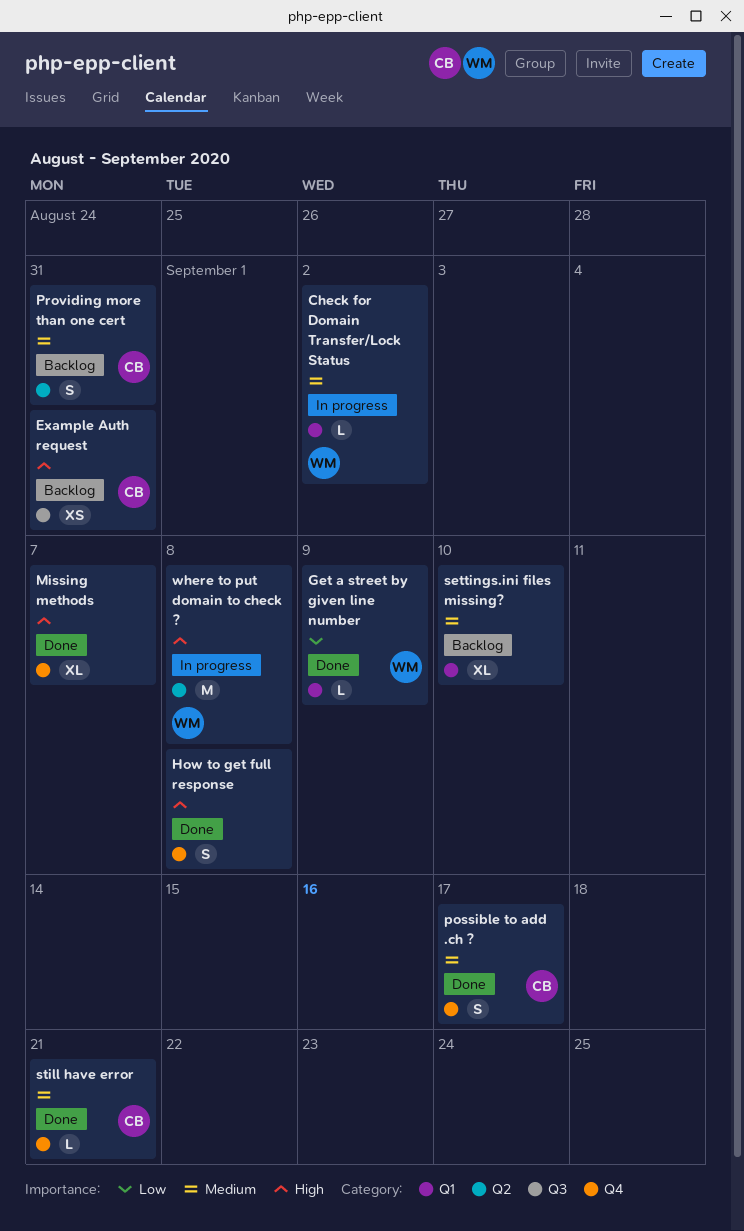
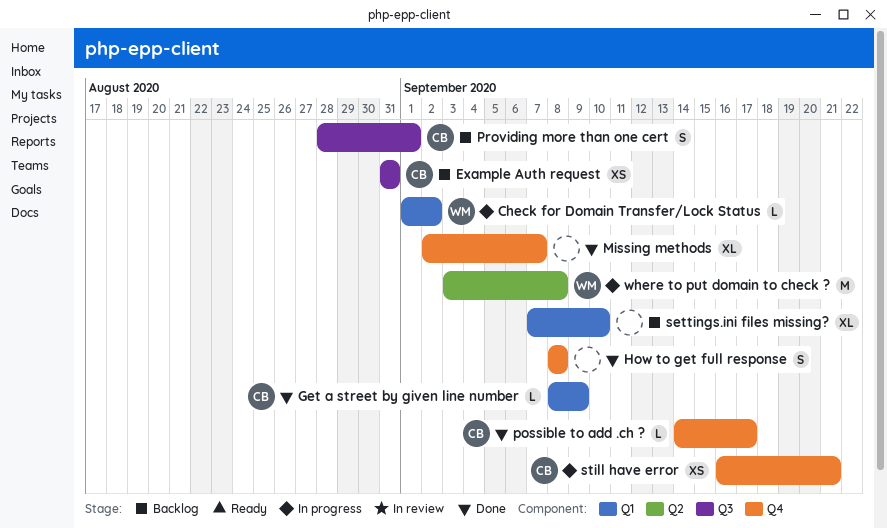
Get a street by given line number, owner: WM -> CB
possible to add .ch ?, estimate: S -> L
Providing more than one cert, label: Q2 -> Q3
Providing more than one cert, due: Aug 31 -> Sep 1
still have error, status: Done -> In progress
still have error, estimate: L -> XS

